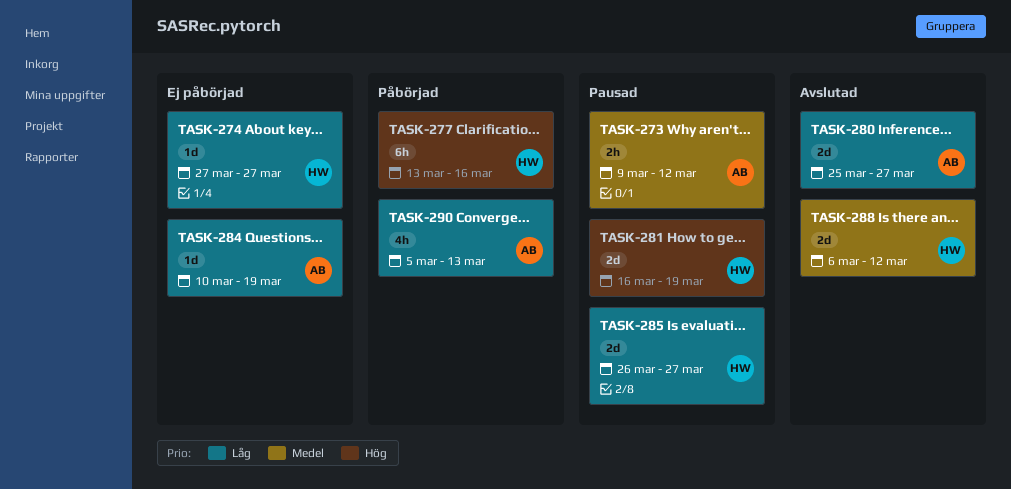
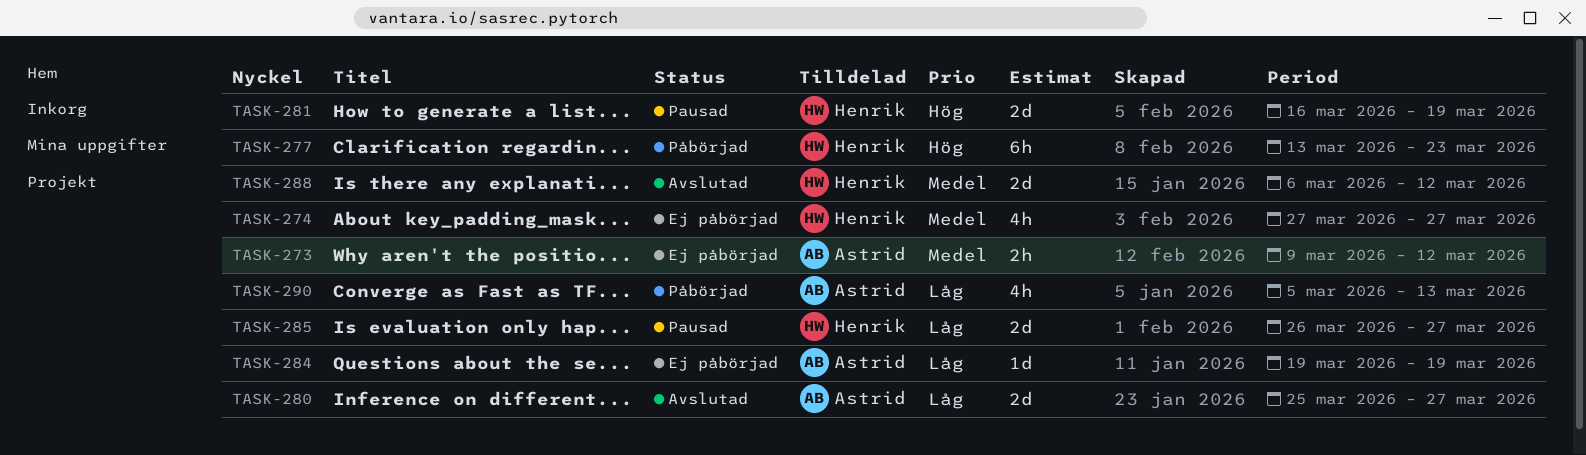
TASK-273, status: Pausad -> Ej påbörjad
TASK-274, priority: Låg -> Medel
TASK-274, estimate: 1d -> 4h
TASK-277, due: Mar 16 -> Mar 23
TASK-284, start: Mar 10 -> Mar 19

